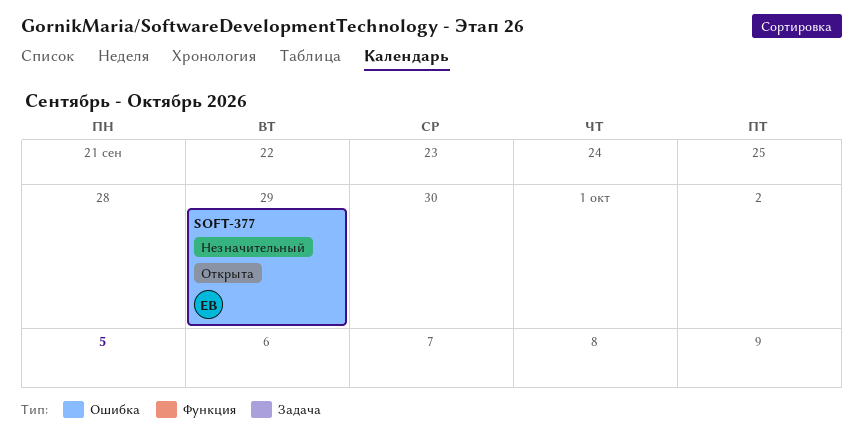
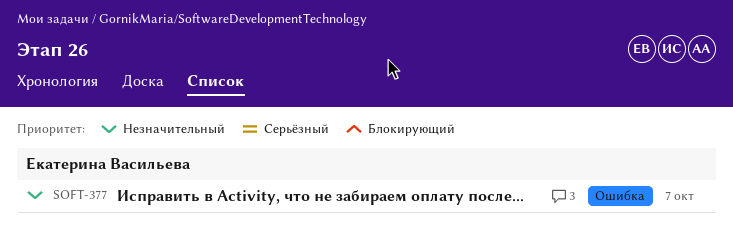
SOFT-377, due: Sep 29 -> Oct 7

